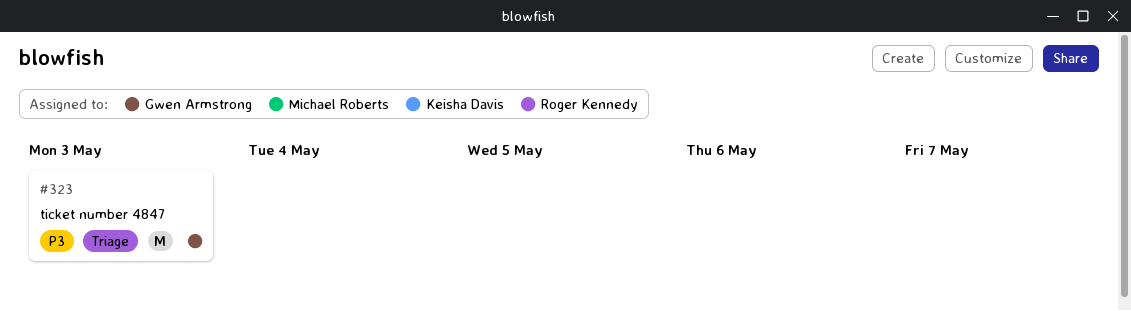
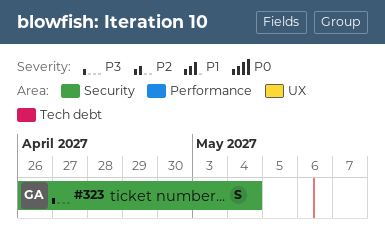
#323, estimate: M -> S
#323, due: May 3 -> May 4

